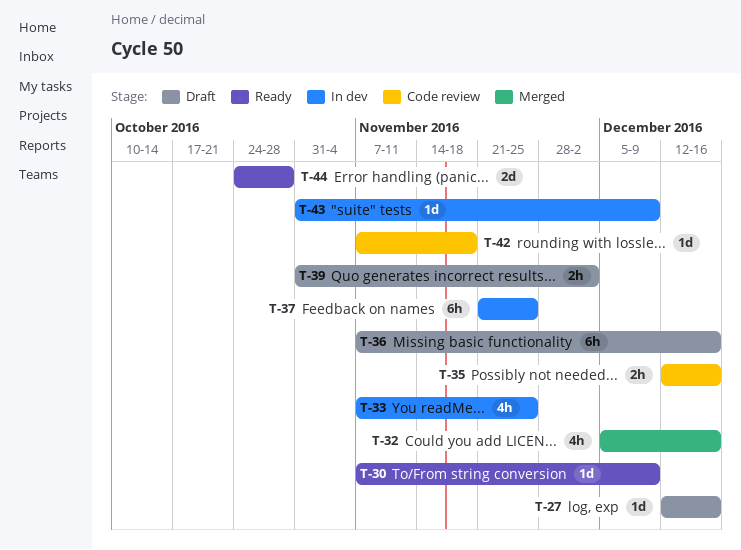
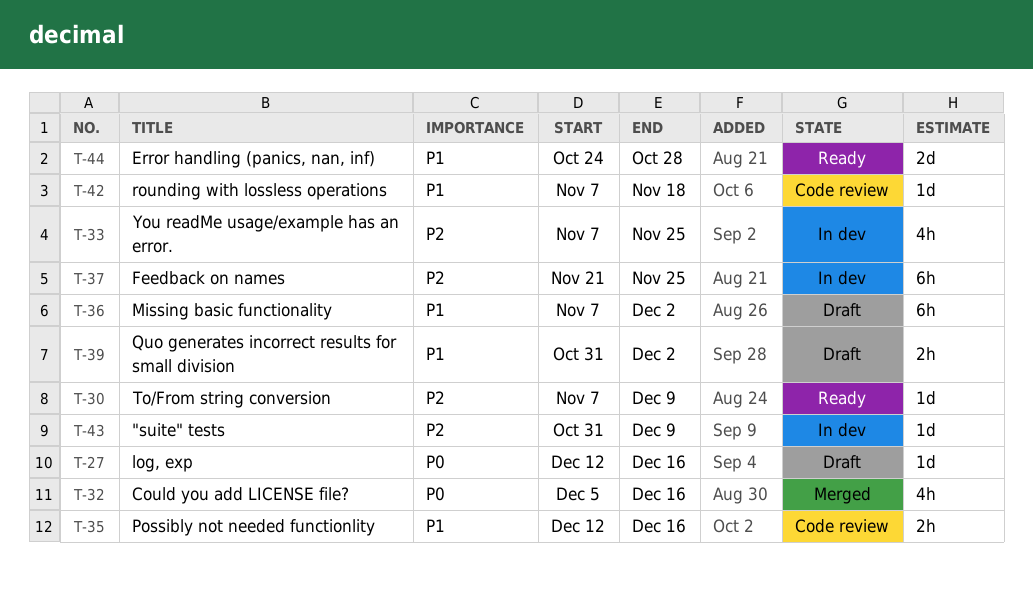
T-36, due: Dec 16 -> Dec 2

